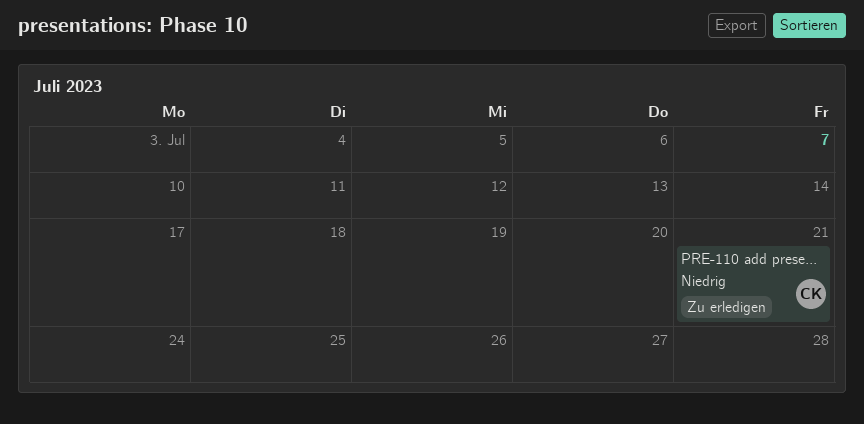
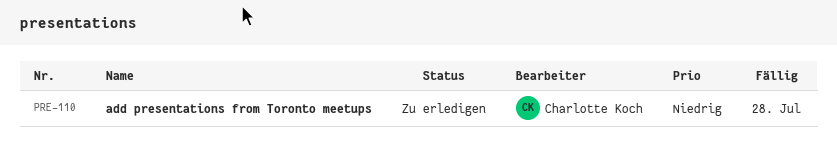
PRE-110, due: Jul 21 -> Jul 28

